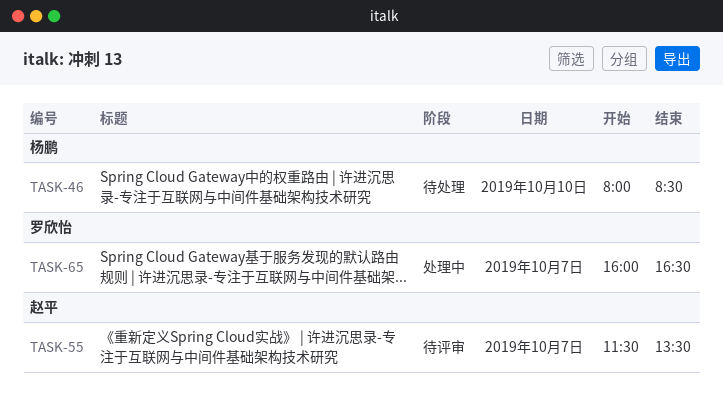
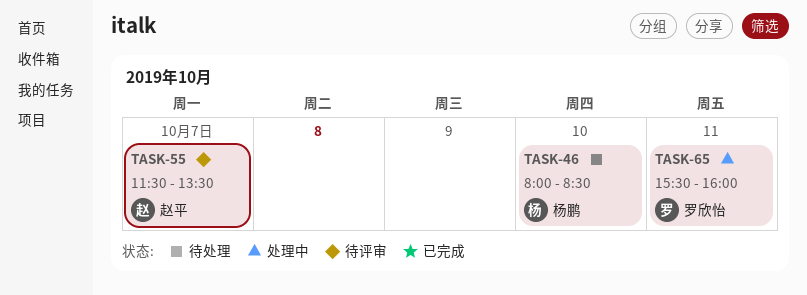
TASK-65, day: Oct 7 -> Oct 11
TASK-65, begins: 16:00 -> 15:30
TASK-65, ends: 16:30 -> 16:00

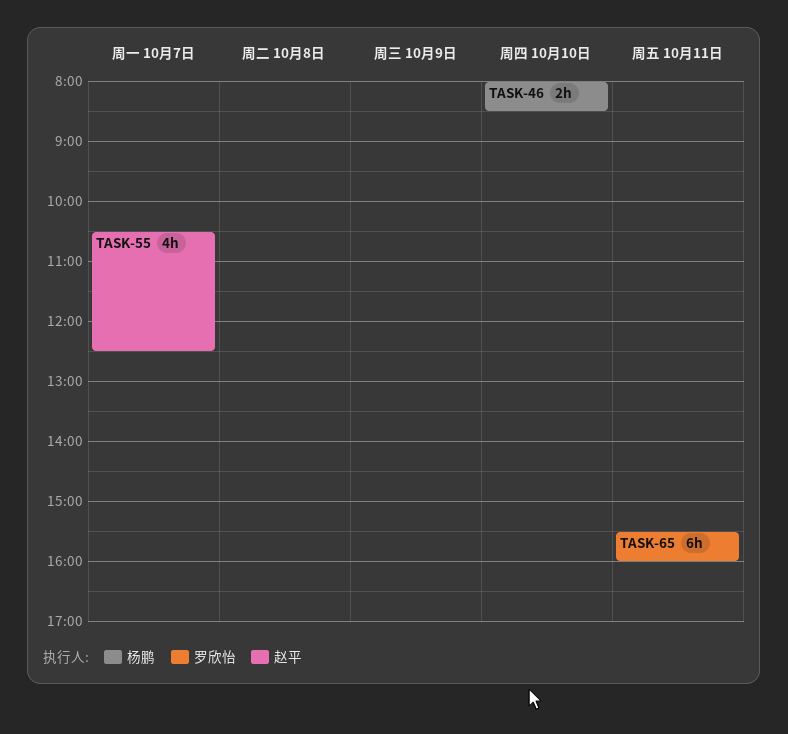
TASK-55, begins: 11:30 -> 10:30
TASK-55, ends: 13:30 -> 12:30

